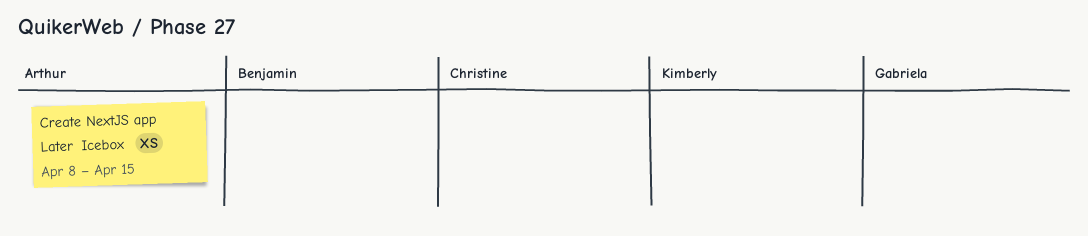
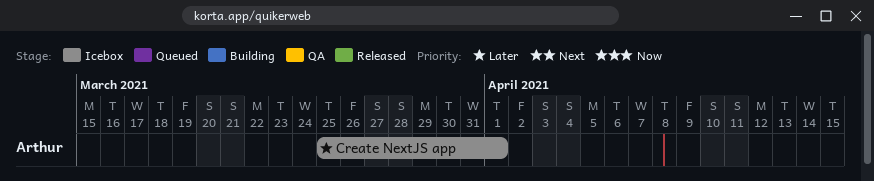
Create NextJS app, start: Apr 8 -> Mar 25
Create NextJS app, due: Apr 15 -> Apr 1

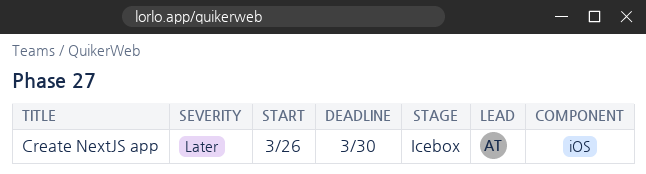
Create NextJS app, start: Mar 25 -> Mar 26
Create NextJS app, due: Apr 1 -> Mar 30

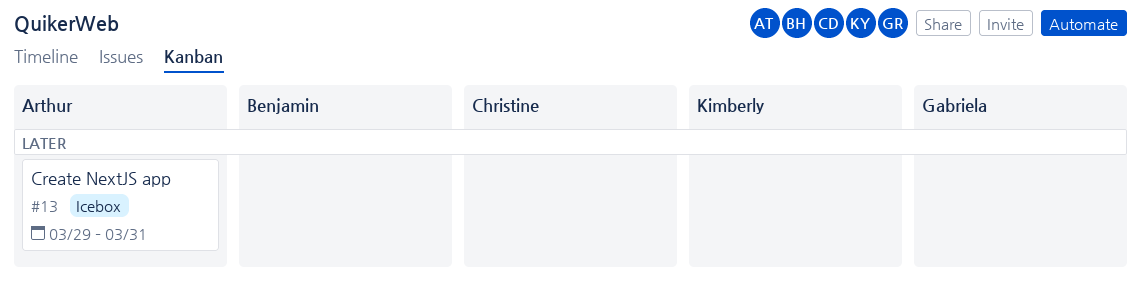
Create NextJS app, start: Mar 26 -> Mar 29
Create NextJS app, due: Mar 30 -> Mar 31

